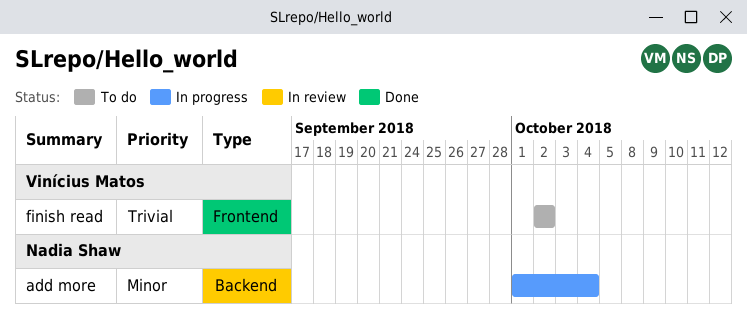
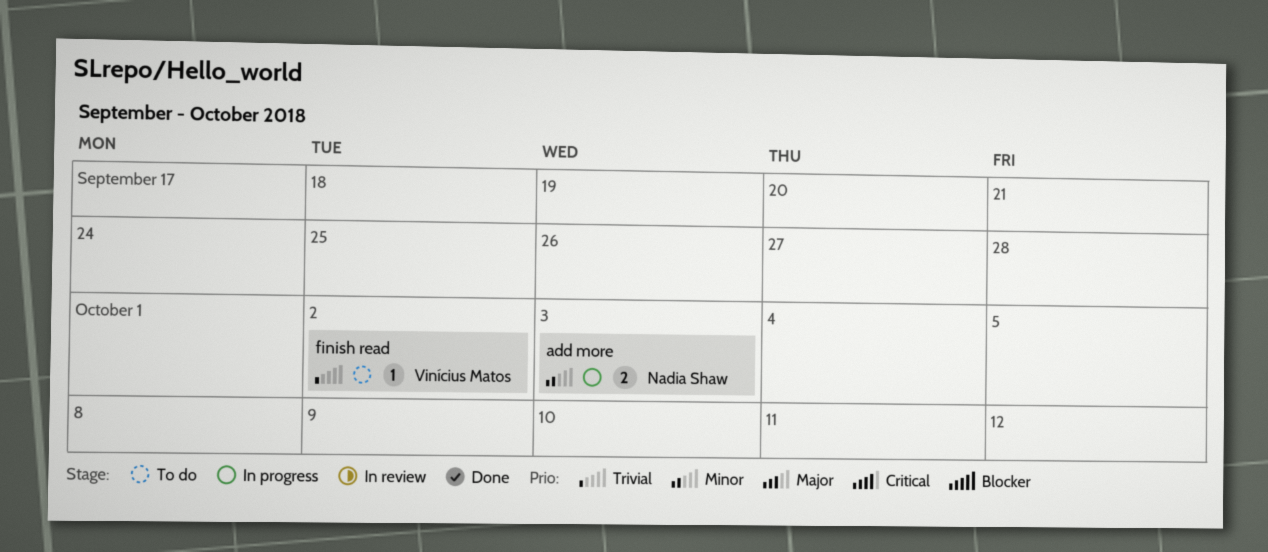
add more, due: Oct 4 -> Oct 3

